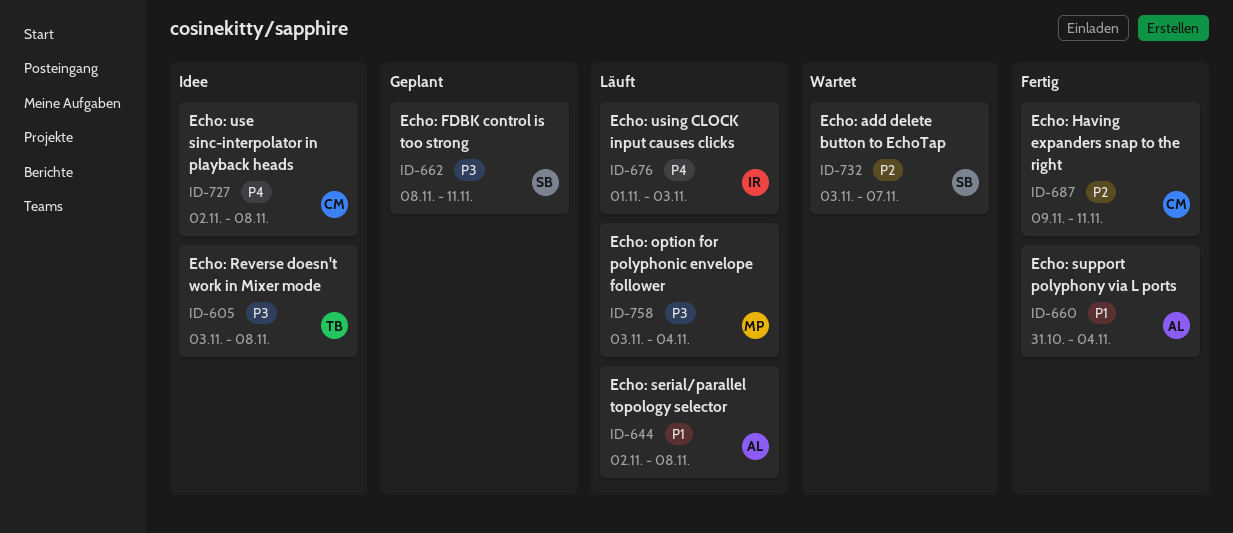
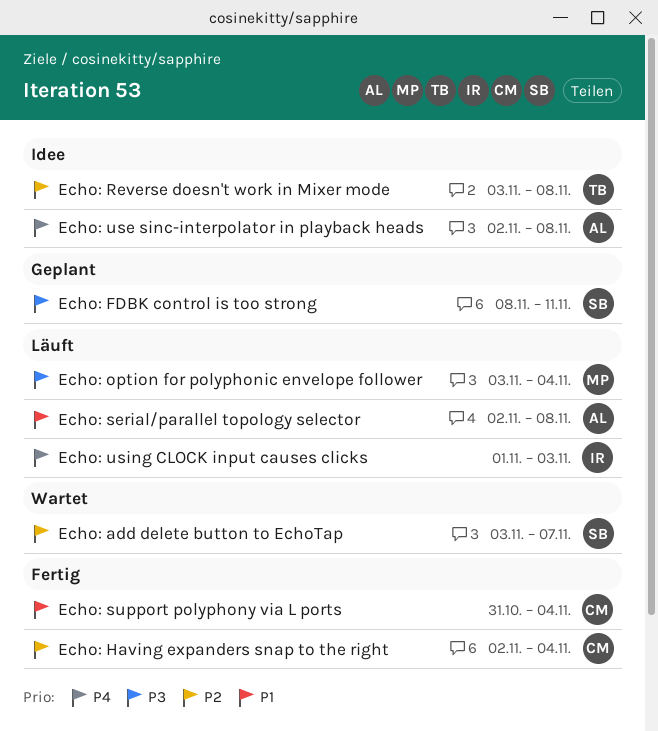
Echo: Having expanders snap to the right, start: Nov 9 -> Nov 2
Echo: Having expanders snap to the right, due: Nov 11 -> Nov 4
Echo: Reverse doesn't work in Mixer mode, priority: P3 -> P2
Echo: support polyphony via L ports, owner: AL -> CM
Echo: use sinc-interpolator in playback heads, owner: CM -> AL

